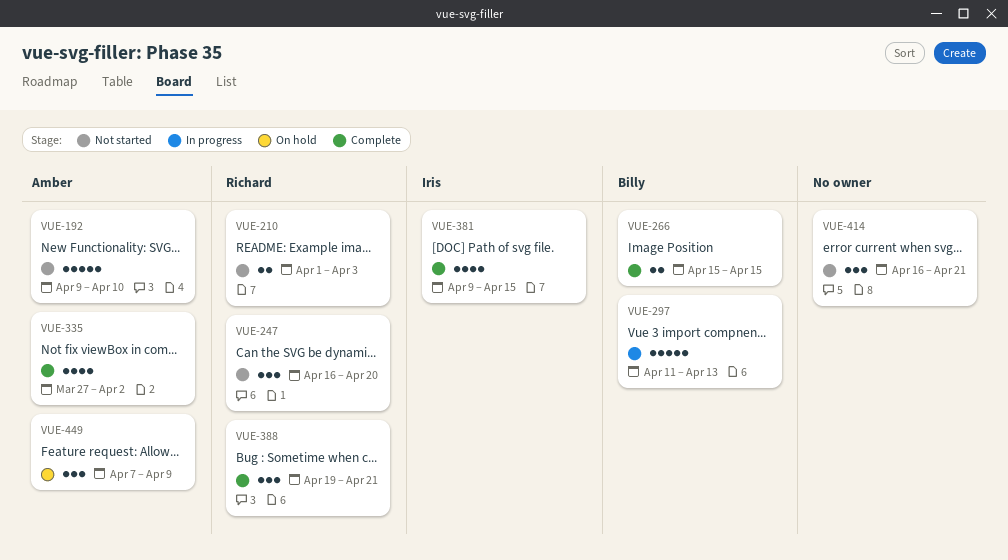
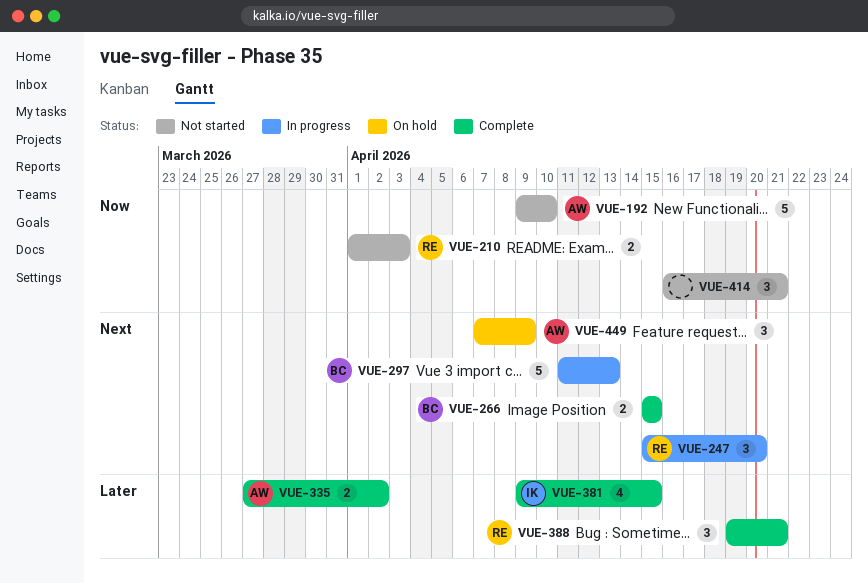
VUE-247, status: Not started -> In progress
VUE-247, start: Apr 16 -> Apr 15
VUE-335, estimate: 4 -> 2

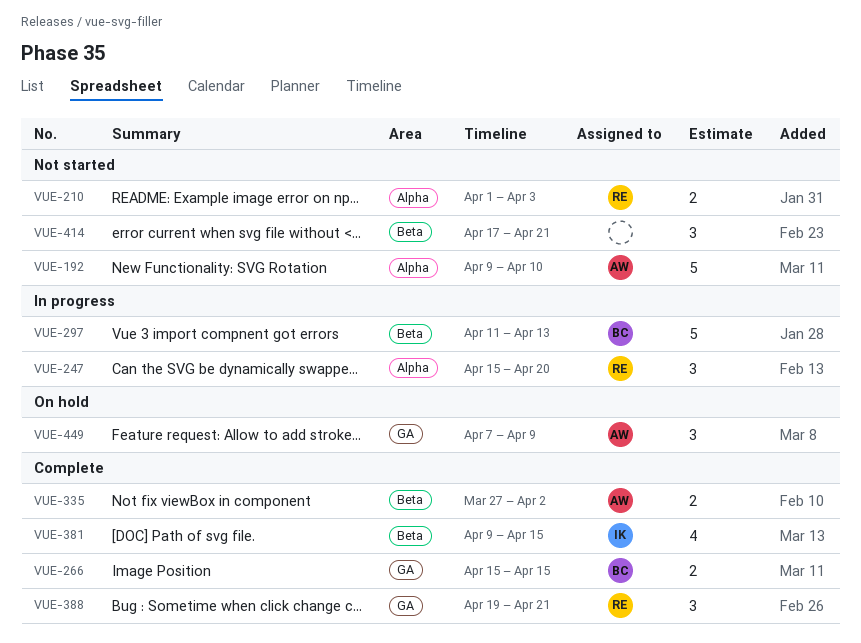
VUE-414, start: Apr 16 -> Apr 17

